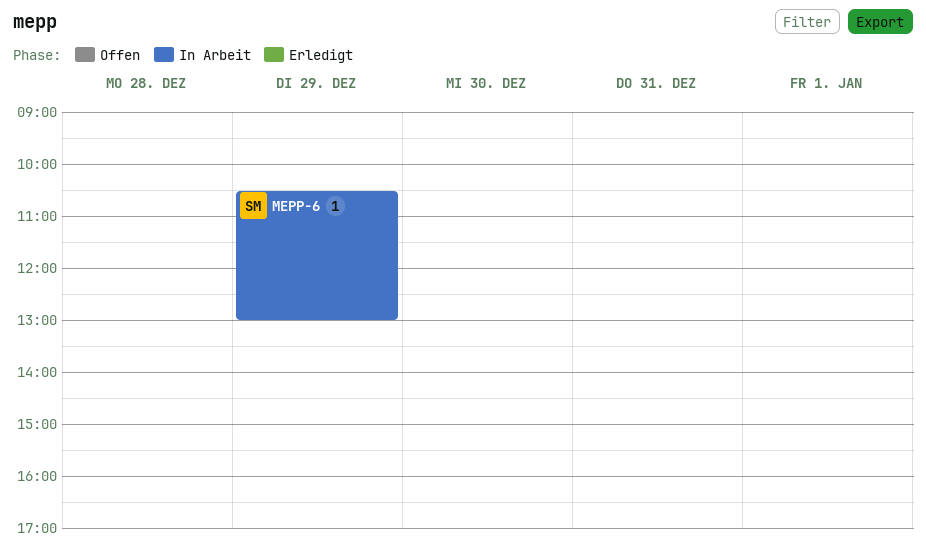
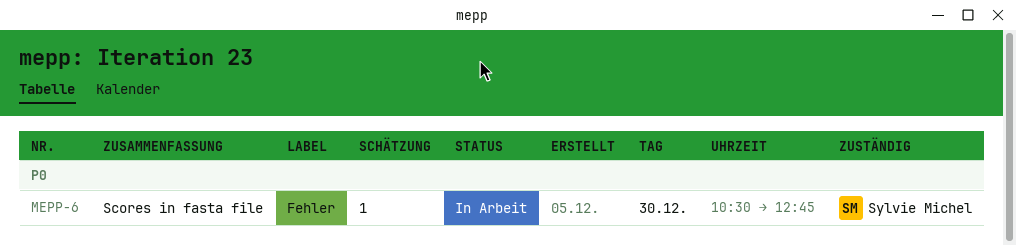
MEPP-6, day: Dec 29 -> Dec 30
MEPP-6, ends: 13:00 -> 12:45

